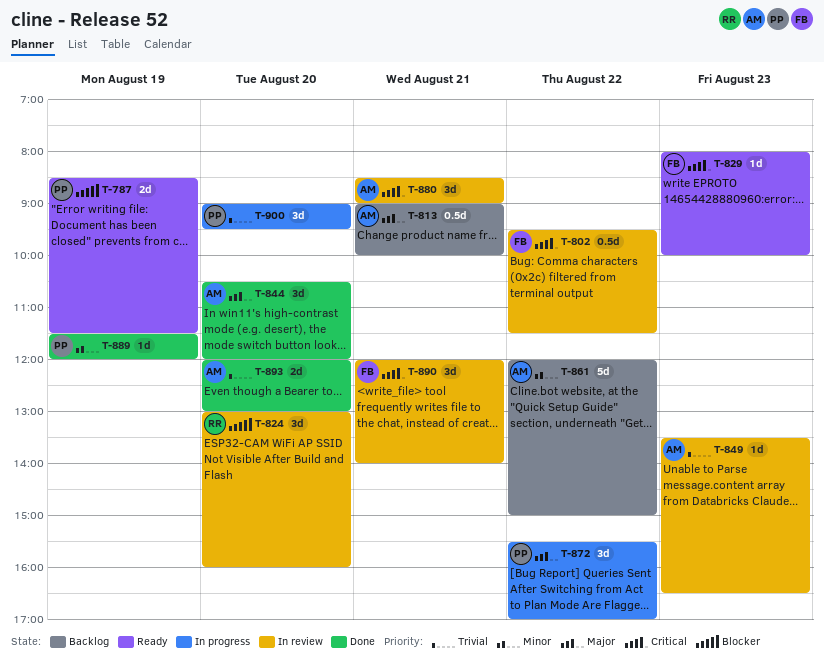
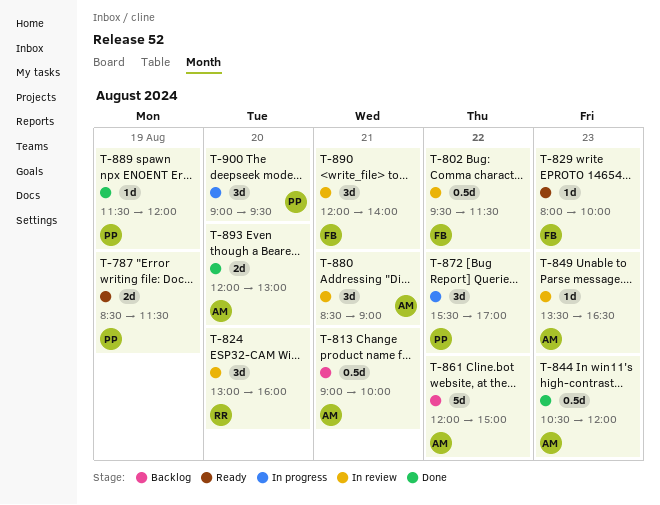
T-844, estimate: 3d -> 0.5d
T-844, day: Aug 20 -> Aug 23

